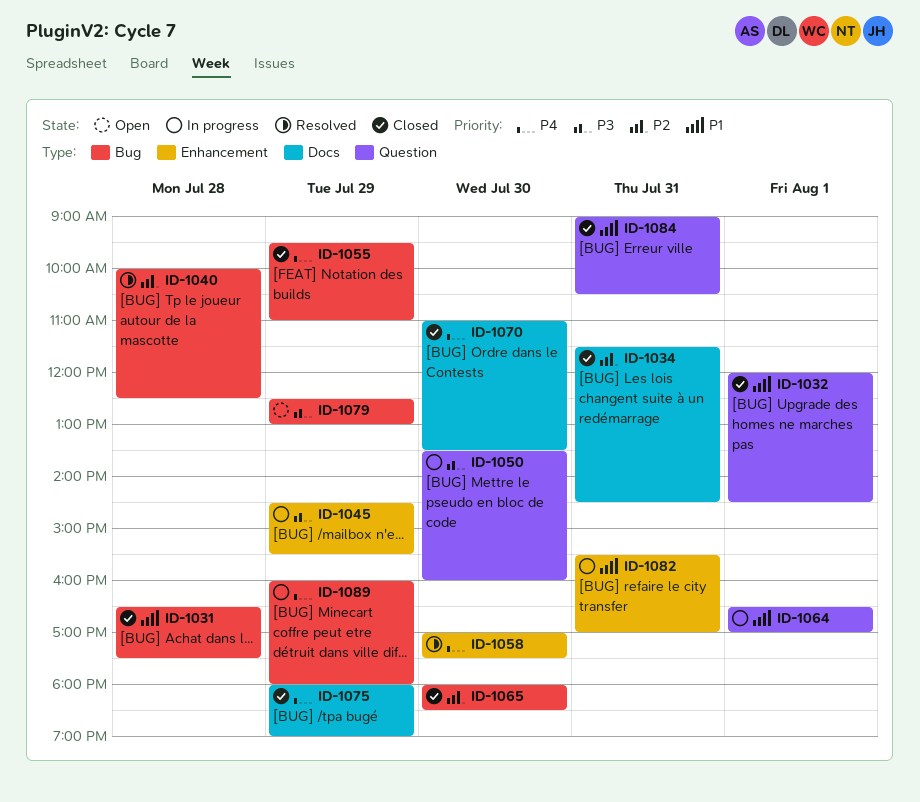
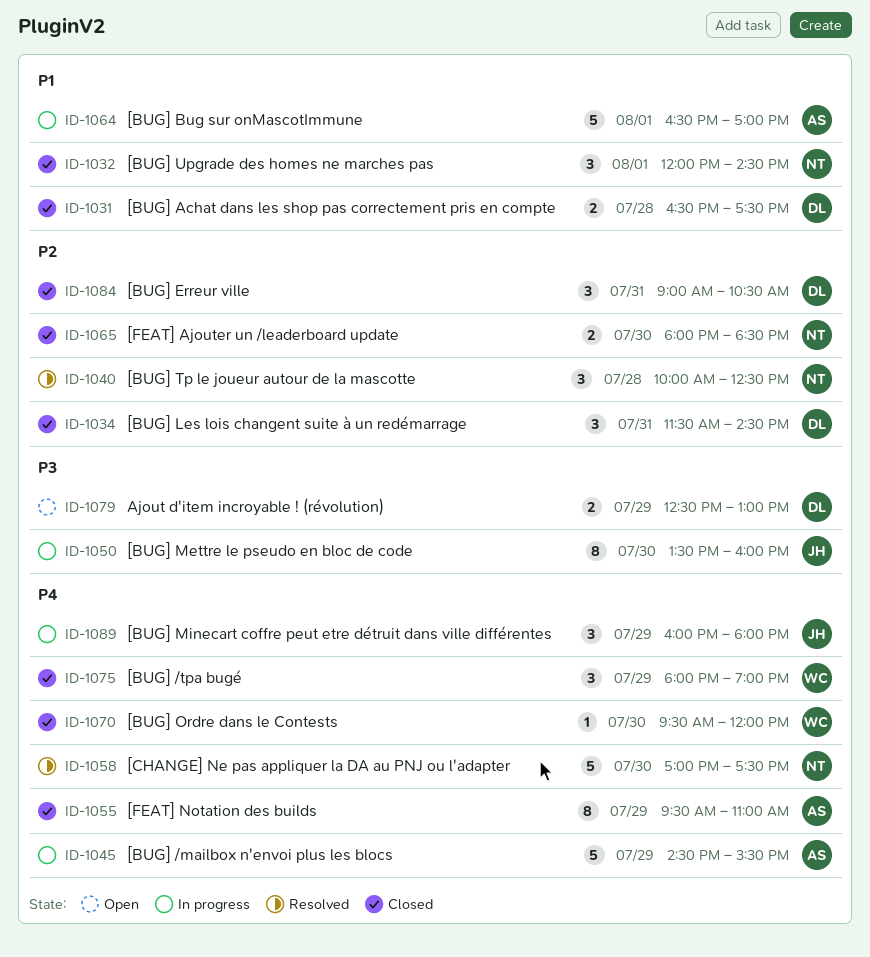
ID-1045, priority: P3 -> P4
ID-1070, begins: 11:00 -> 09:30
ID-1070, ends: 13:30 -> 12:00
ID-1082: present -> none
ID-1084, priority: P1 -> P2

